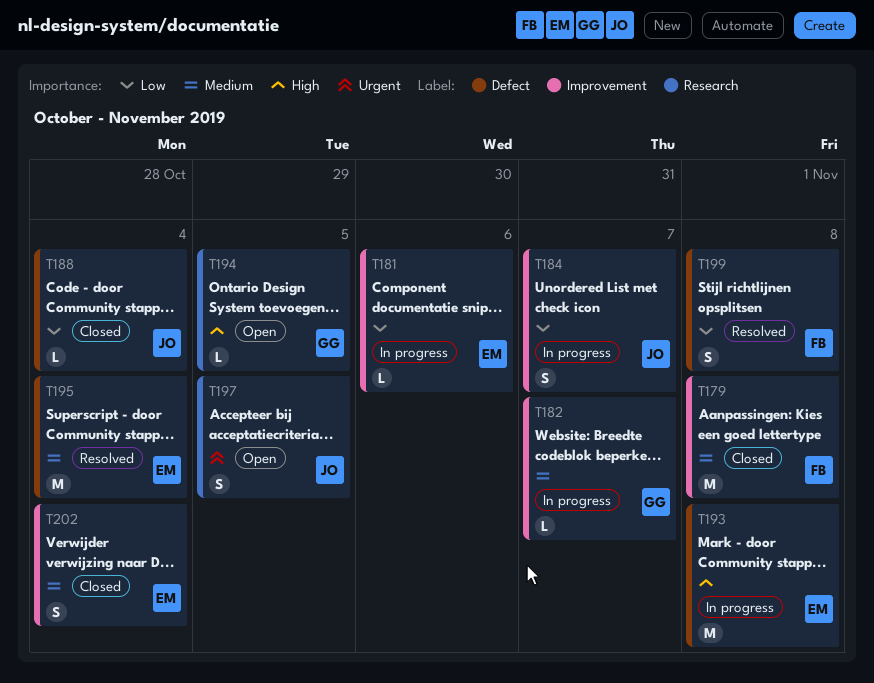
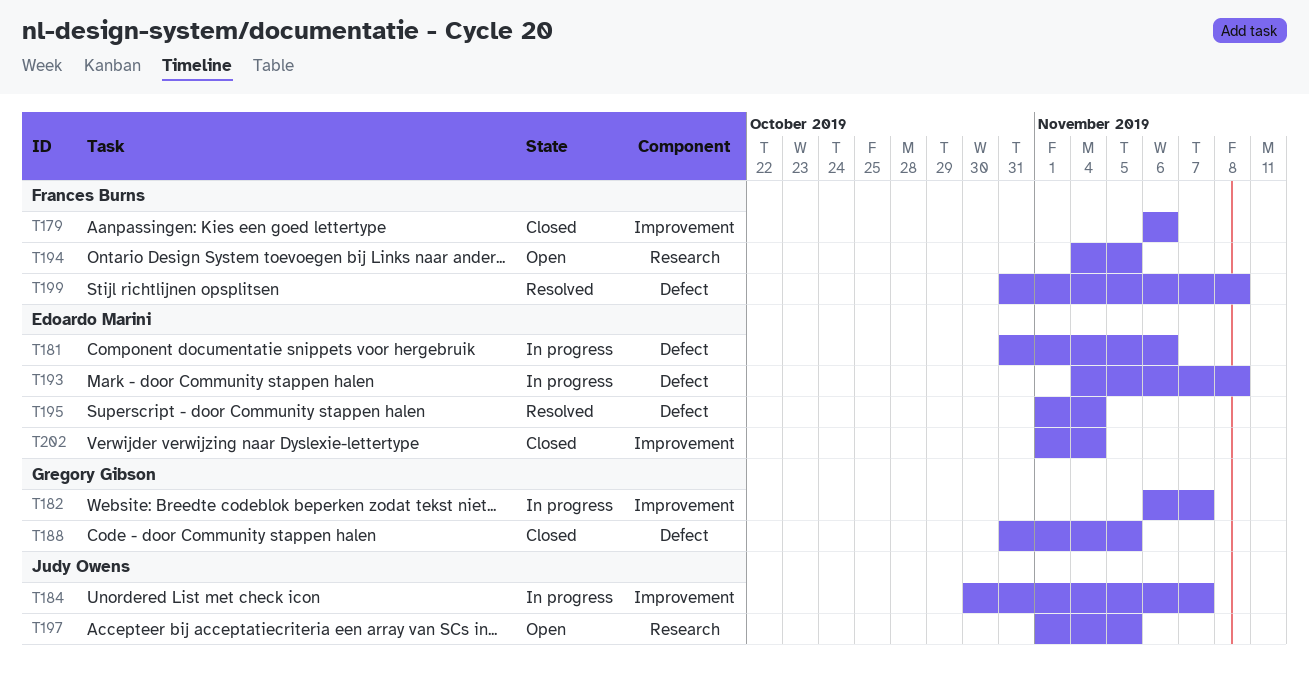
T179, due: Nov 8 -> Nov 6
T181, label: Improvement -> Defect
T188, owner: Judy Owens -> Gregory Gibson
T188, due: Nov 4 -> Nov 5
T194, owner: Gregory Gibson -> Frances Burns

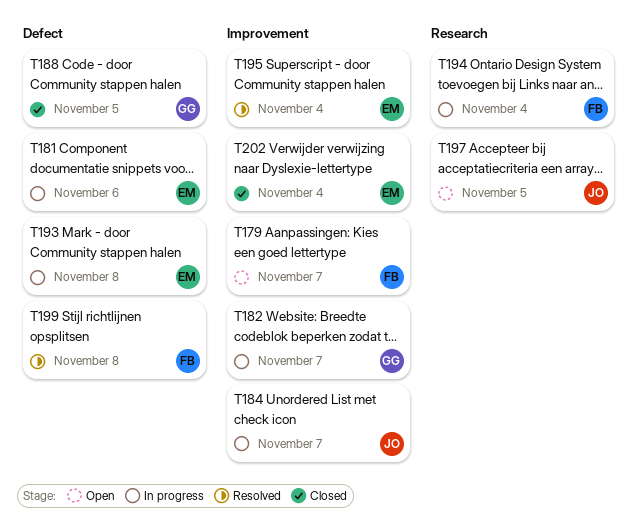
T179, status: Closed -> Open
T179, due: Nov 6 -> Nov 7
T194, status: Open -> In progress
T194, due: Nov 5 -> Nov 4
T195, label: Defect -> Improvement

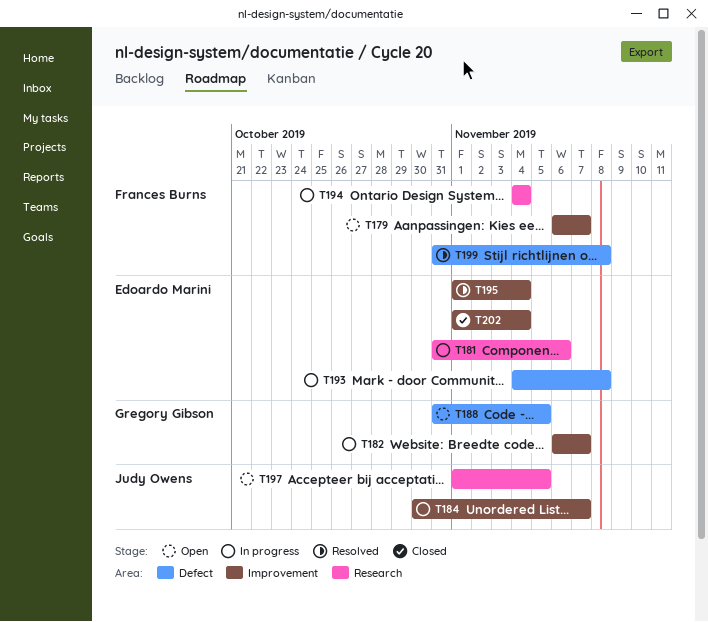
T181, label: Defect -> Research
T188, status: Closed -> Open

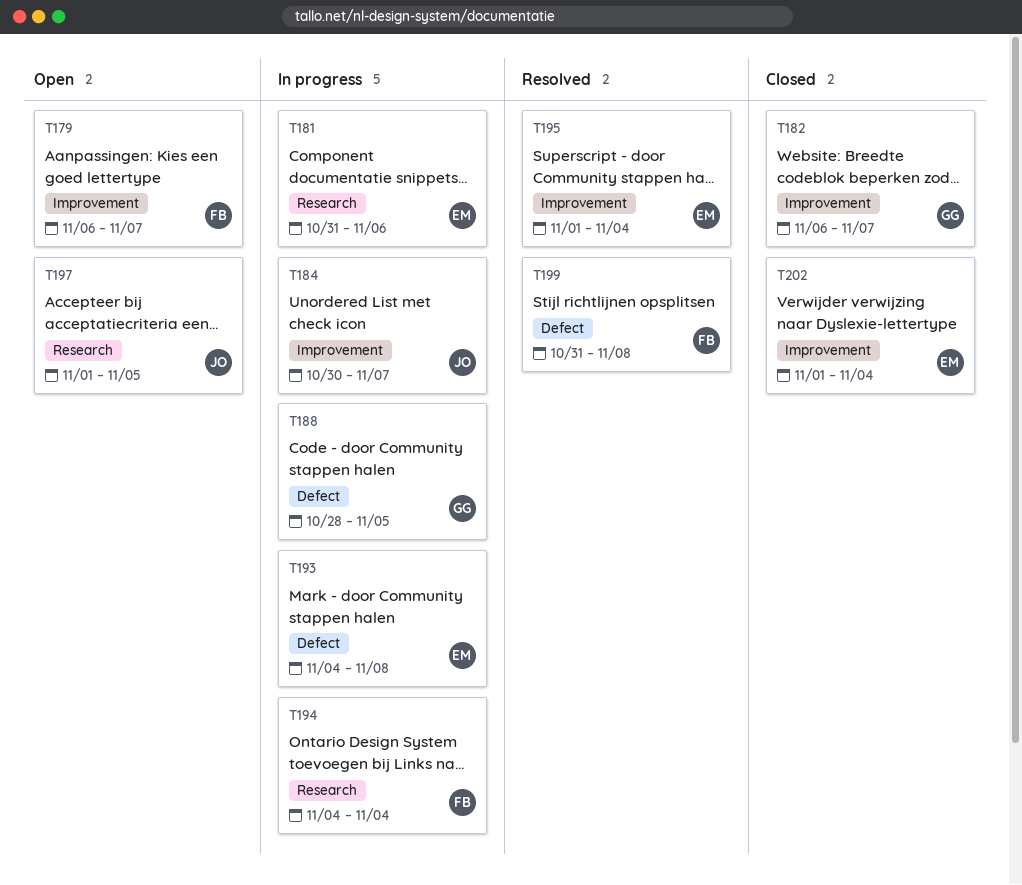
T182, status: In progress -> Closed
T188, status: Open -> In progress
T188, start: Oct 31 -> Oct 28

